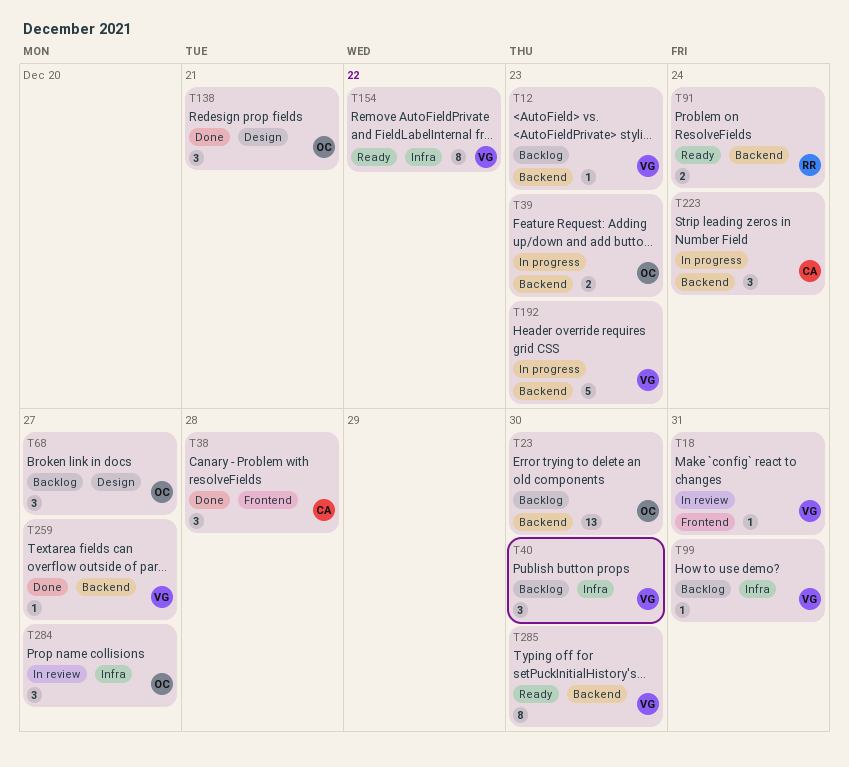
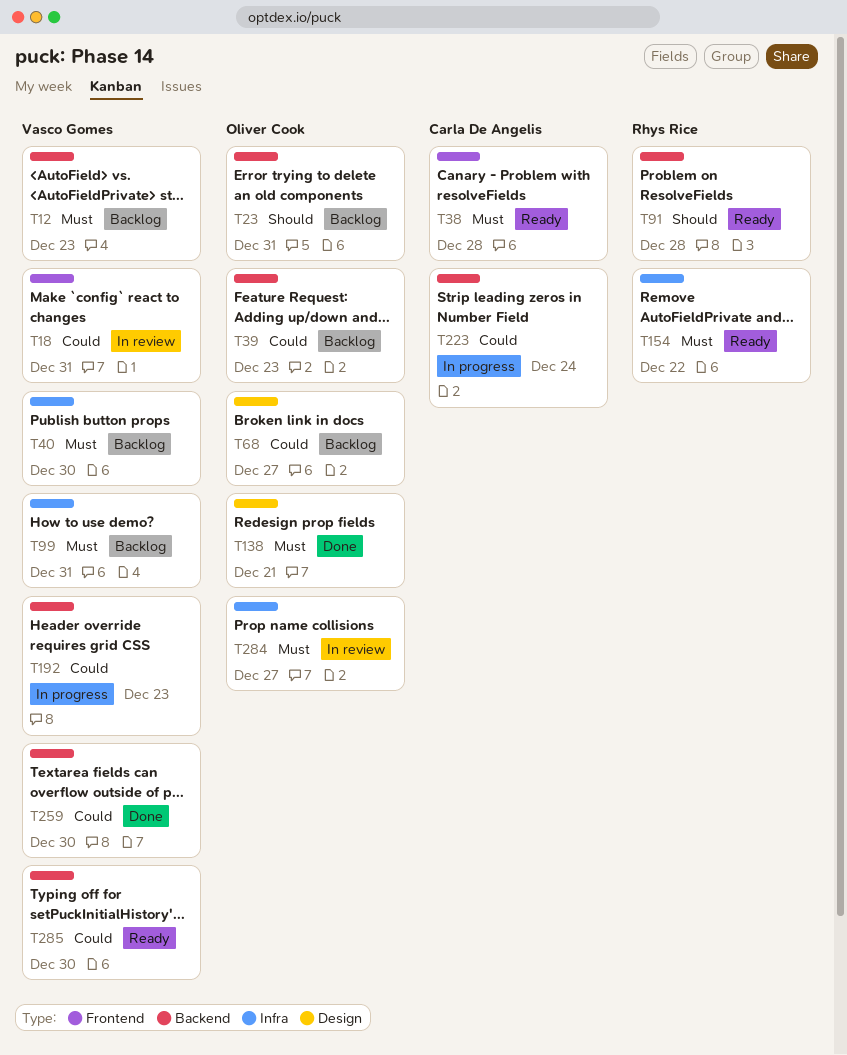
T23, due: Dec 30 -> Dec 31
T38, status: Done -> Ready
T39, status: In progress -> Backlog
T91, due: Dec 24 -> Dec 28
T154, owner: Vasco Gomes -> Rhys Rice
T259, due: Dec 27 -> Dec 30

